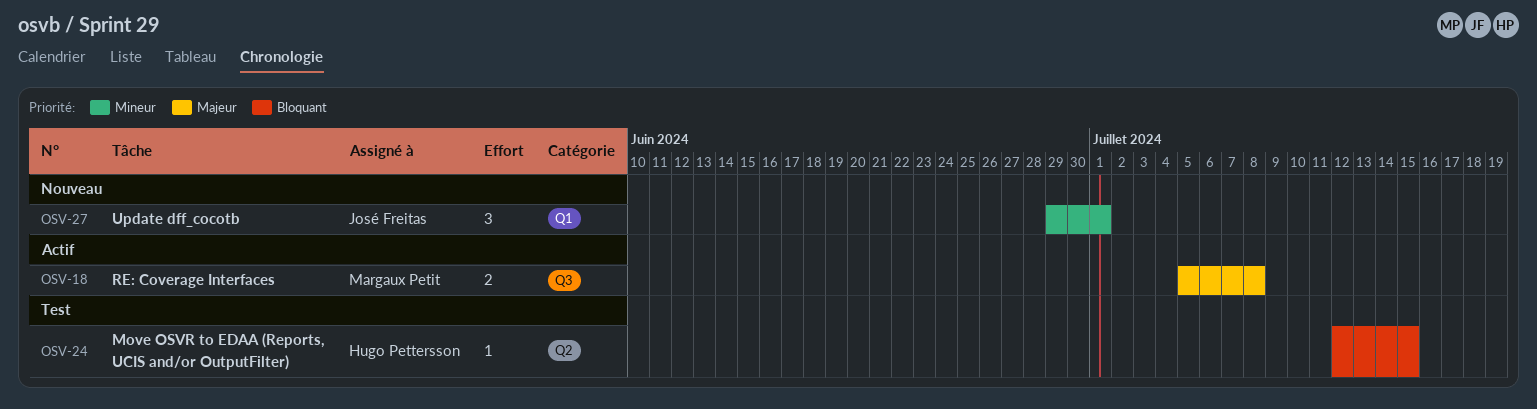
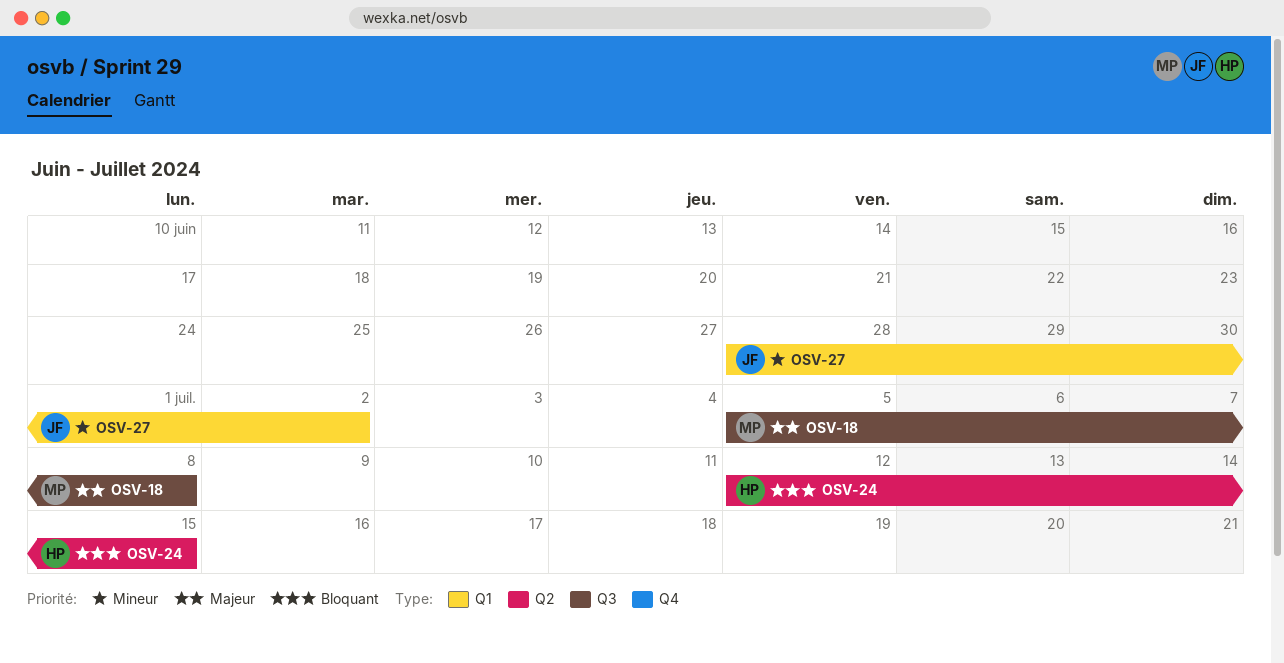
OSV-27, start: Jun 29 -> Jun 28
OSV-27, due: Jul 1 -> Jul 2

